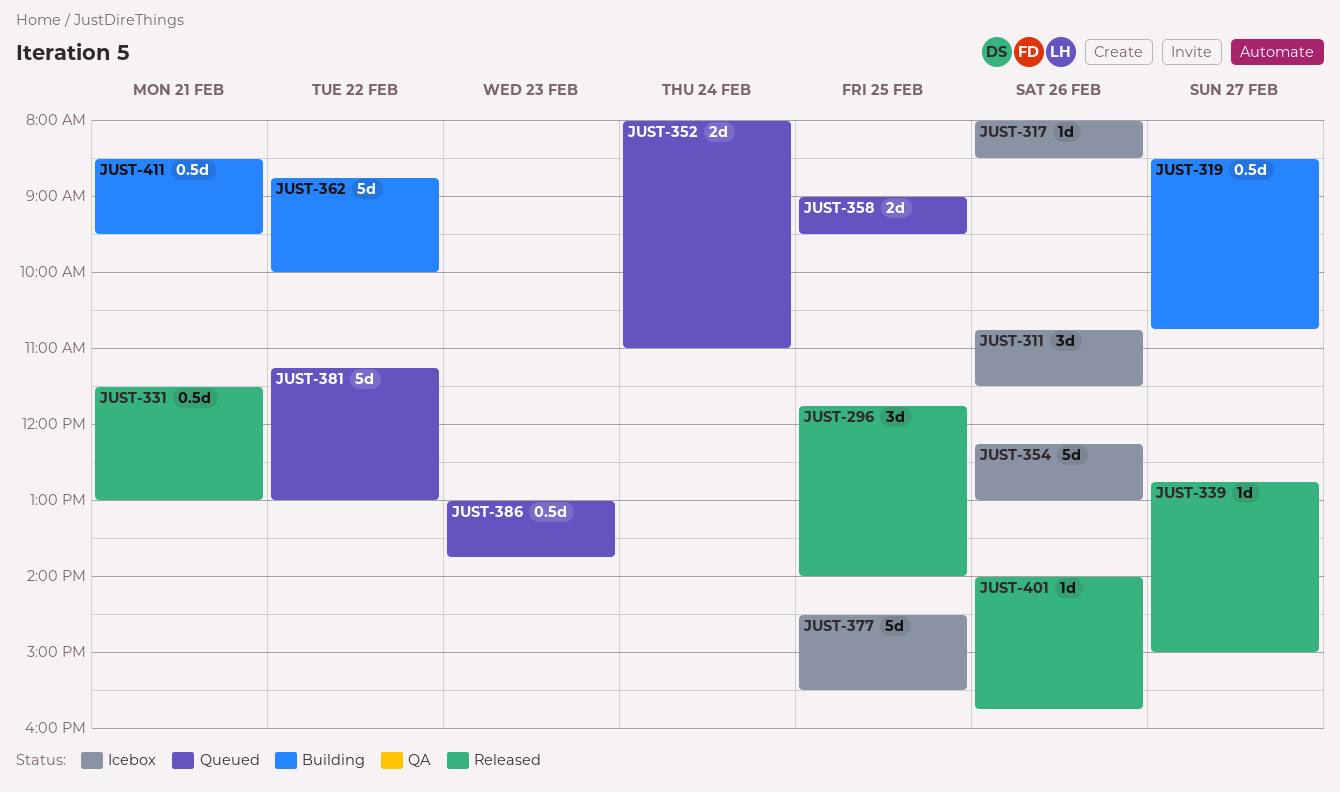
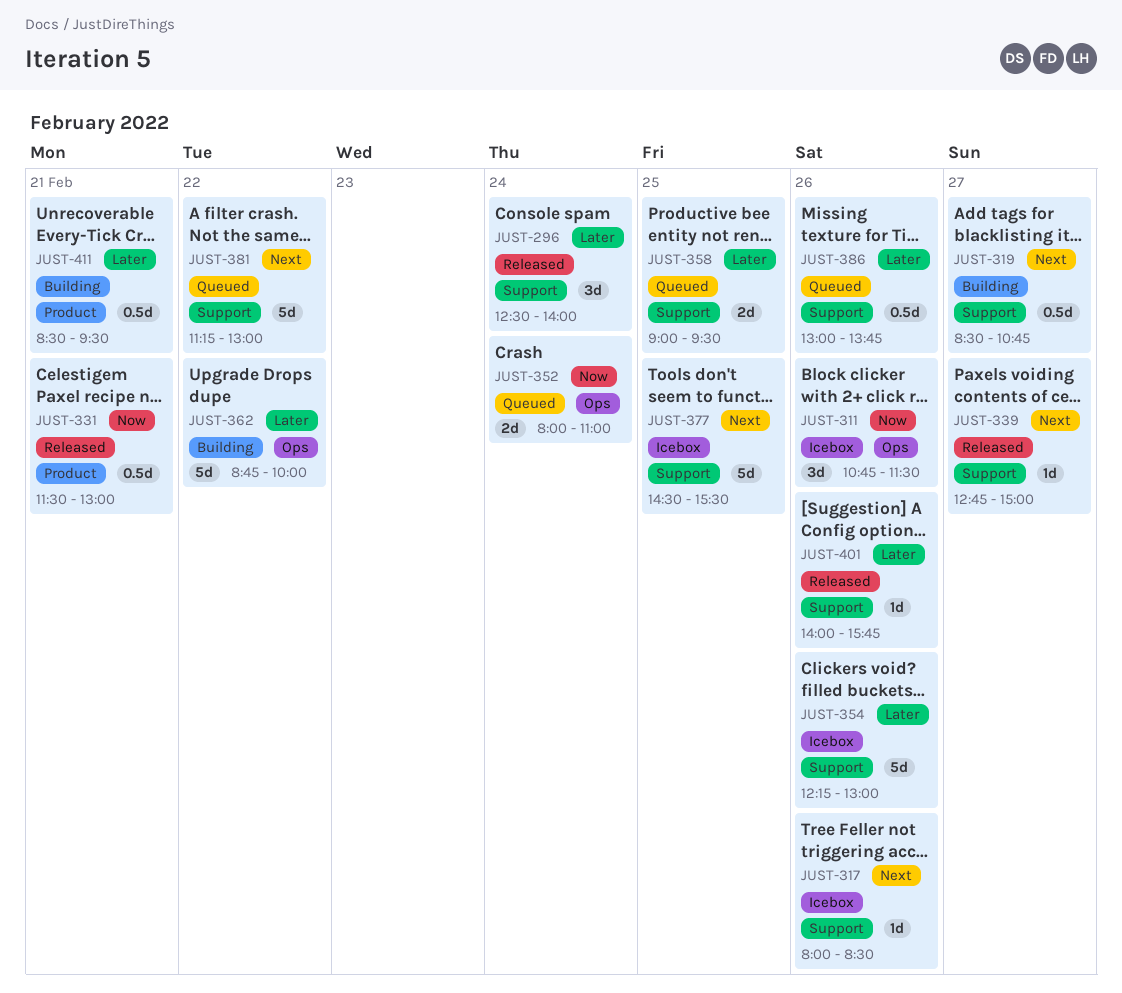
JUST-296, day: Feb 25 -> Feb 24
JUST-296, begins: 11:45 -> 12:30
JUST-386, day: Feb 23 -> Feb 26

